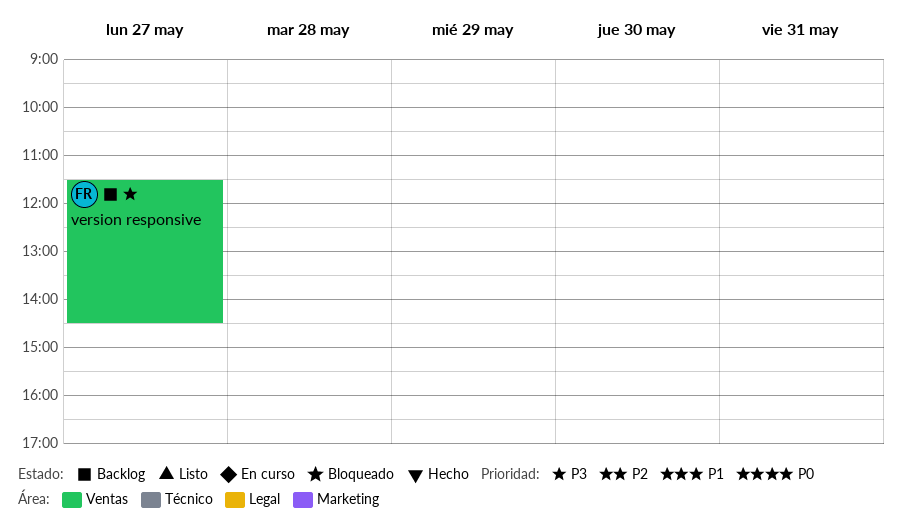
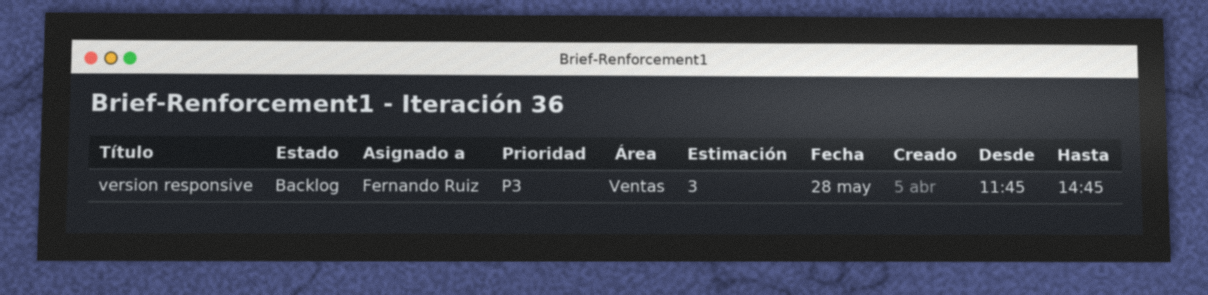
version responsive, day: May 27 -> May 28
version responsive, begins: 11:30 -> 11:45
version responsive, ends: 14:30 -> 14:45

